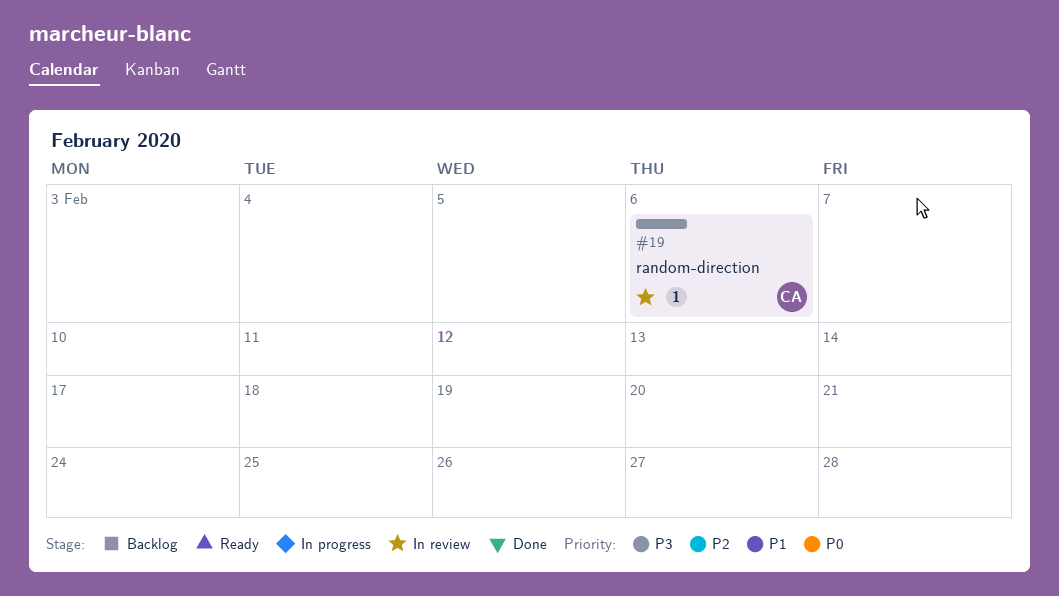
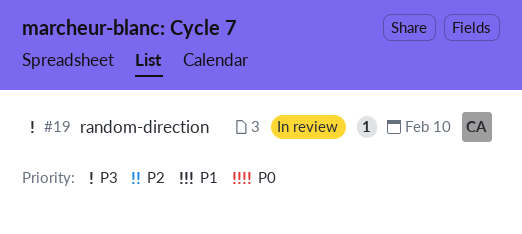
#19, due: Feb 6 -> Feb 10

